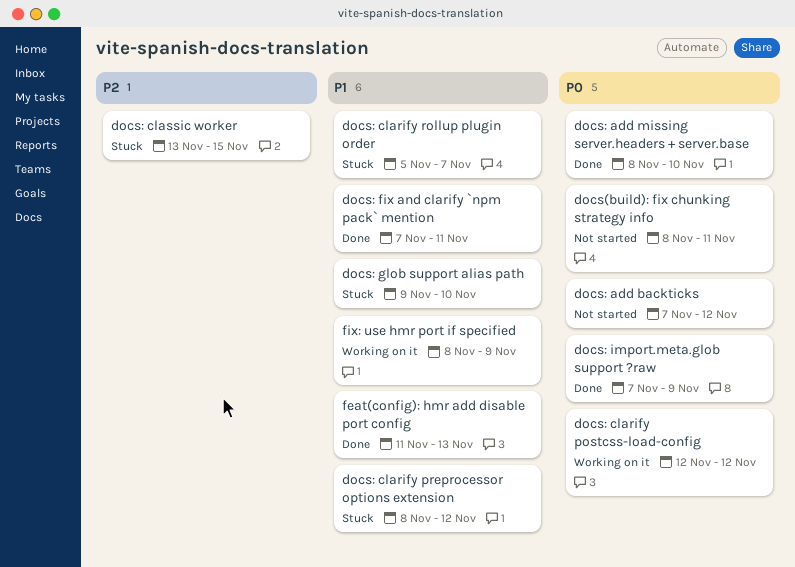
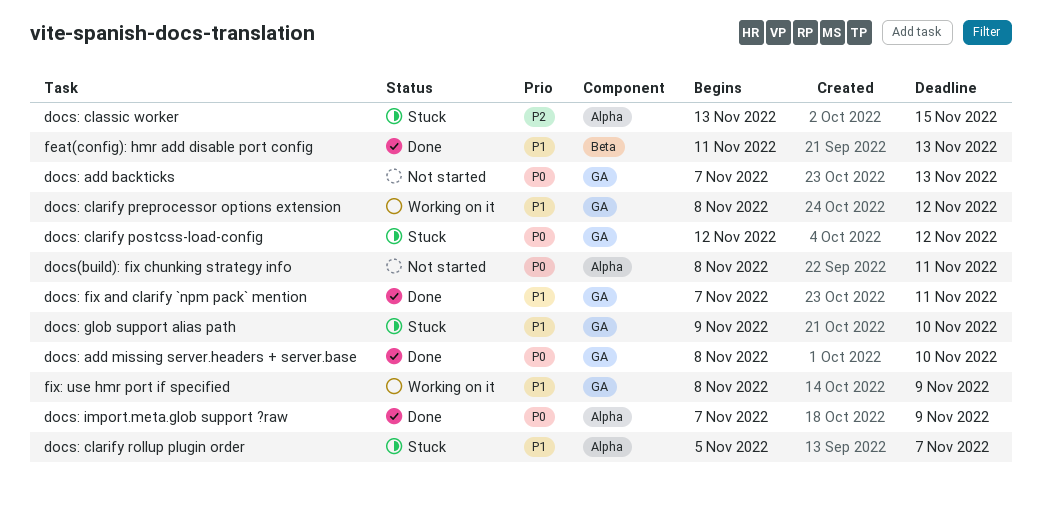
docs: add backticks, due: Nov 12 -> Nov 13
docs: clarify postcss-load-config, status: Working on it -> Stuck
docs: clarify preprocessor options extension, status: Stuck -> Working on it

